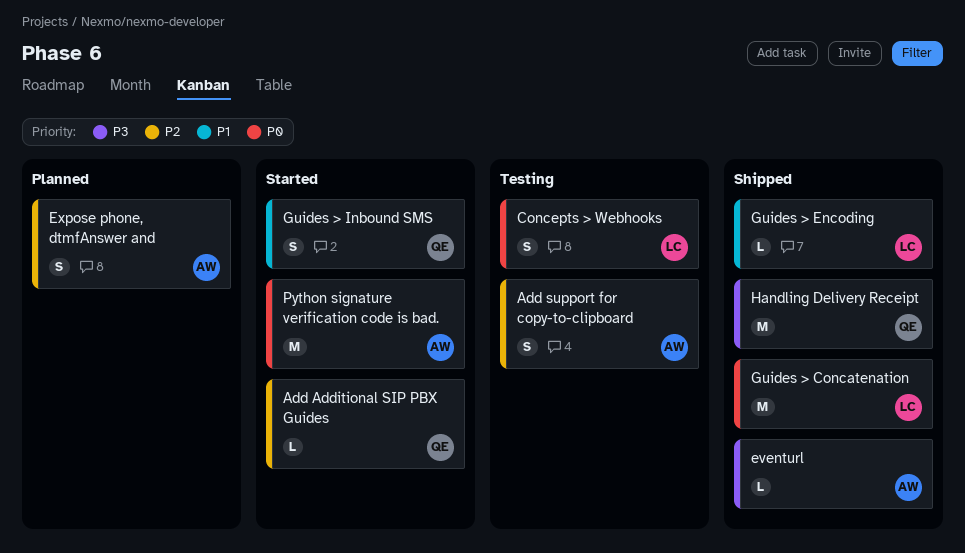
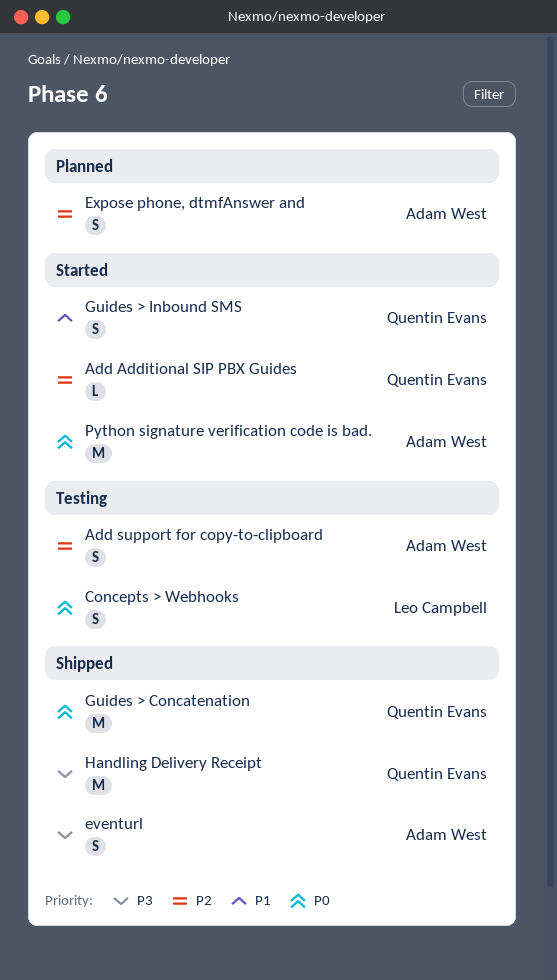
eventurl, estimate: L -> S
Guides > Concatenation, owner: Leo Campbell -> Quentin Evans
Guides > Encoding: present -> none

